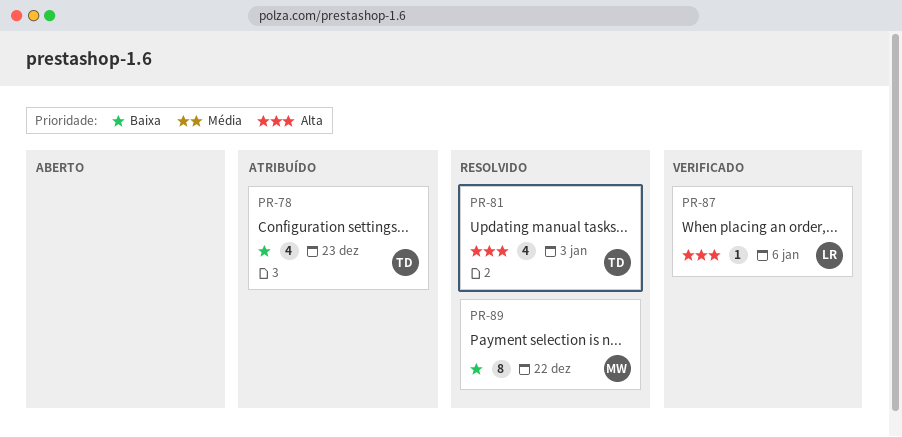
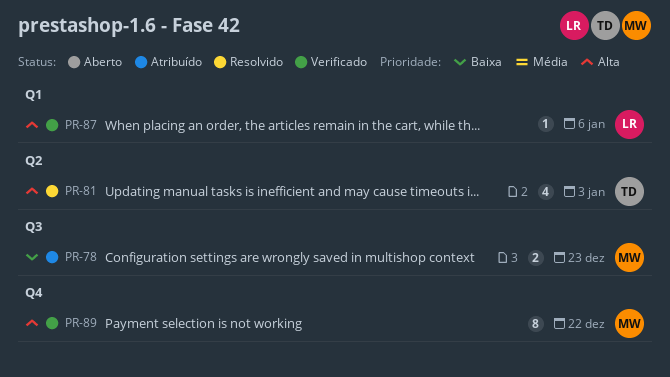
PR-78, owner: TD -> MW
PR-78, estimate: 4 -> 2
PR-89, status: Resolvido -> Verificado
PR-89, priority: Baixa -> Alta

